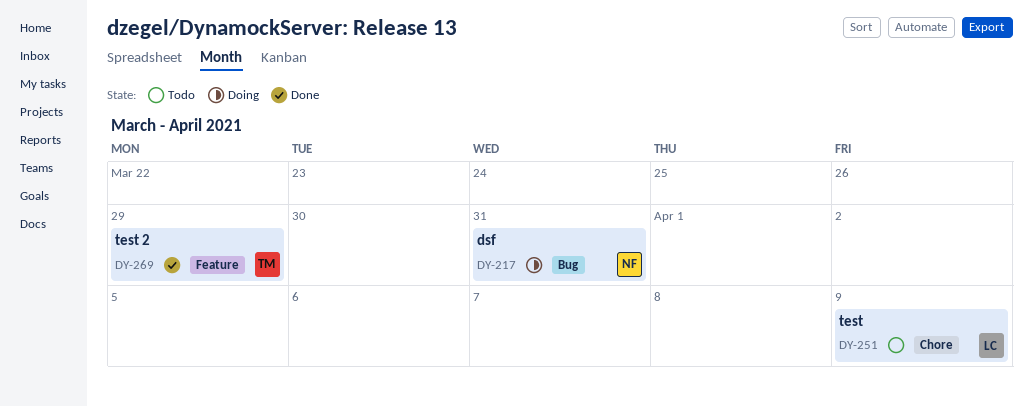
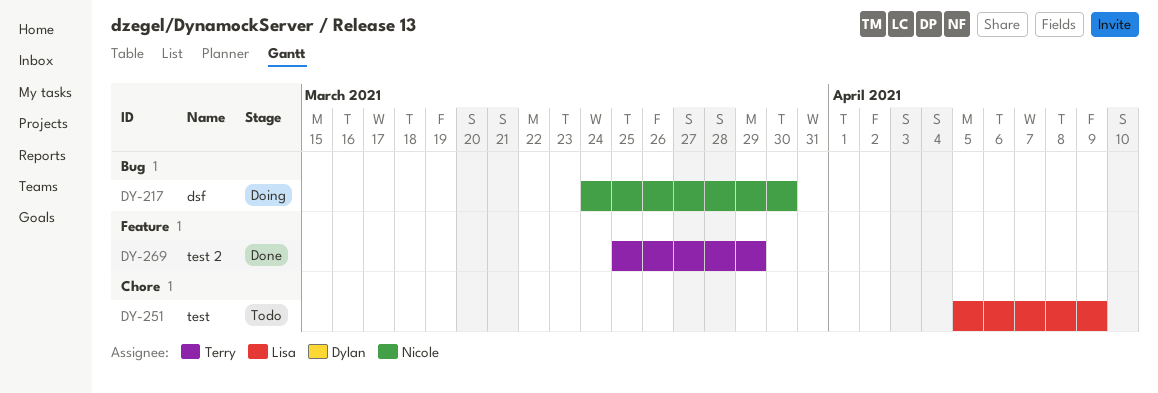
DY-217, due: Mar 31 -> Mar 30

